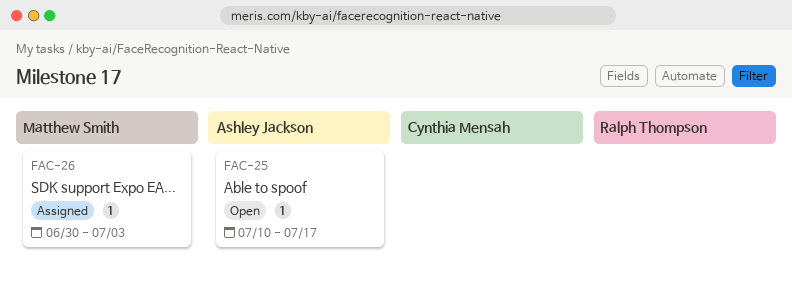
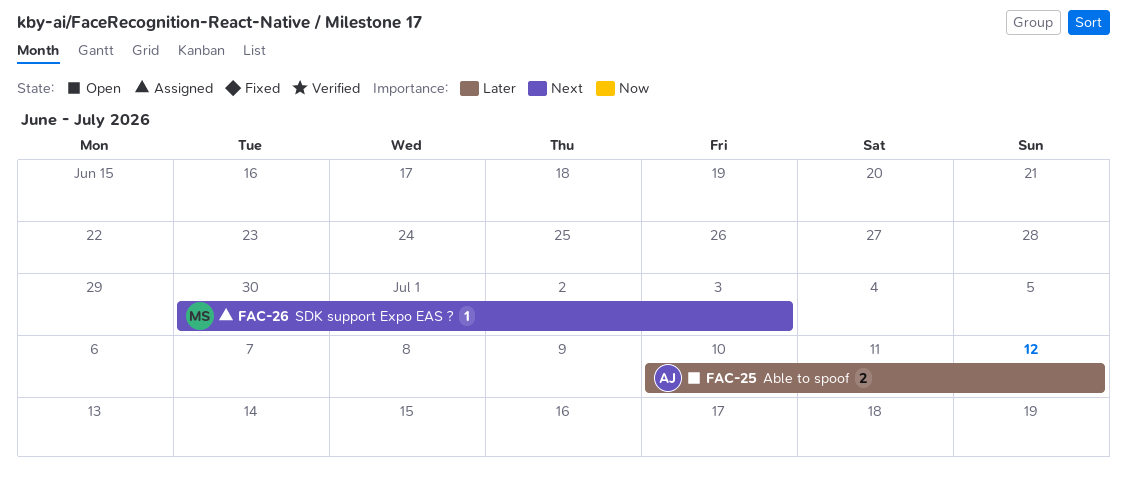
FAC-25, estimate: 1 -> 2
FAC-25, due: Jul 17 -> Jul 12

